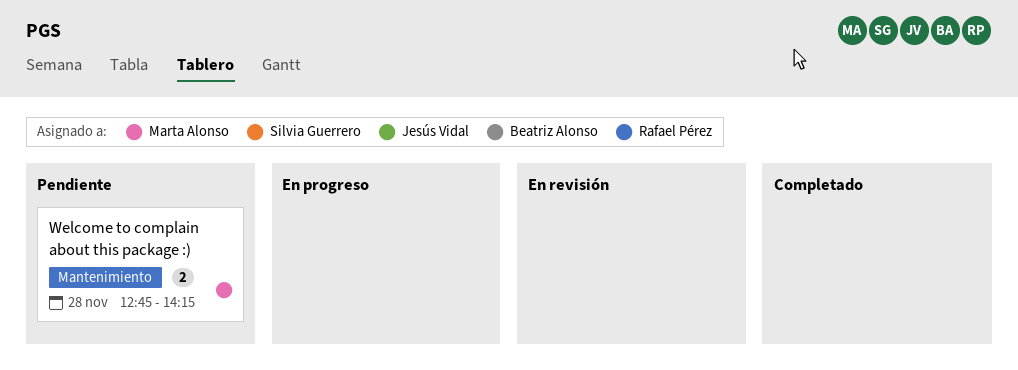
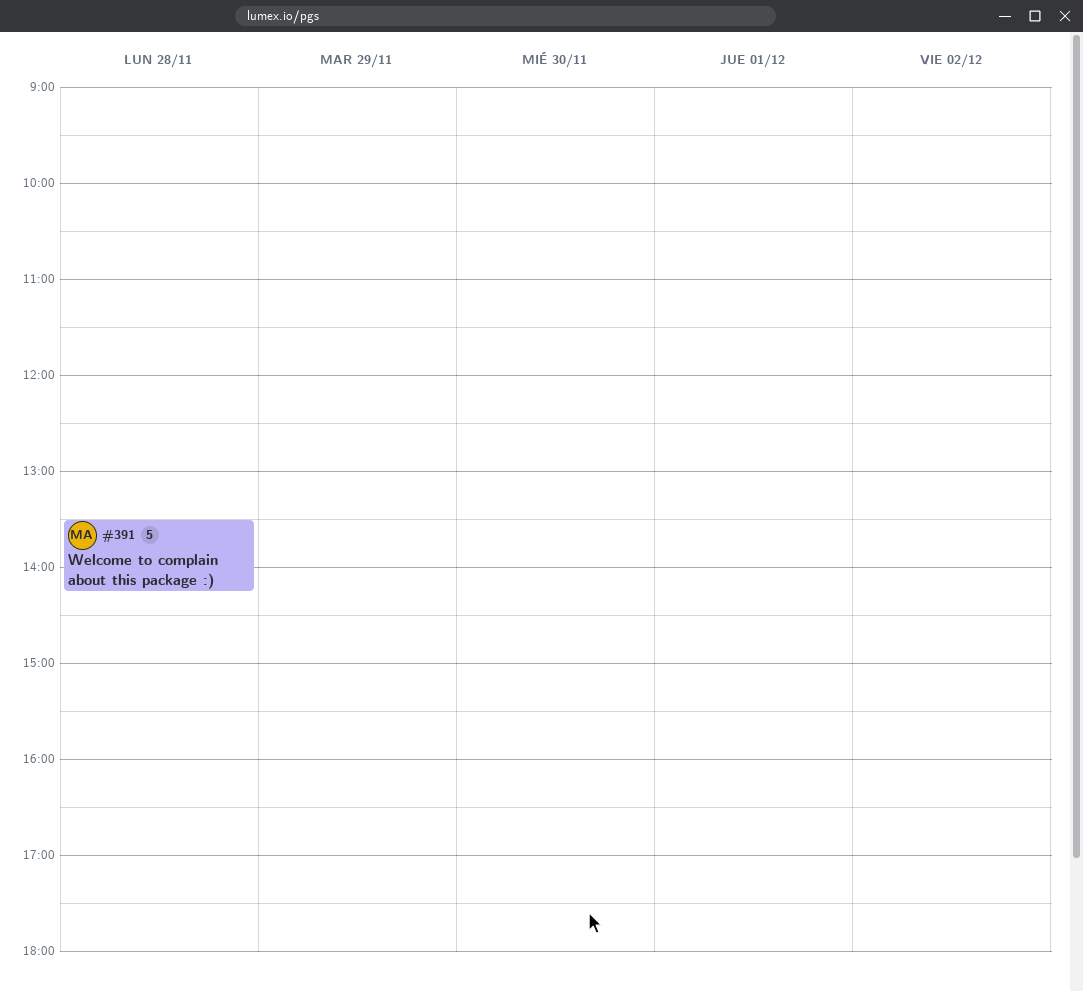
Welcome to complain about this package :), estimate: 2 -> 5
Welcome to complain about this package :), begins: 12:45 -> 13:30

